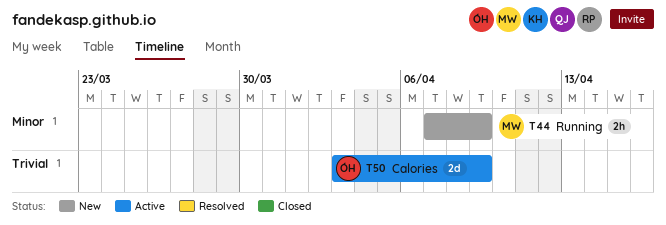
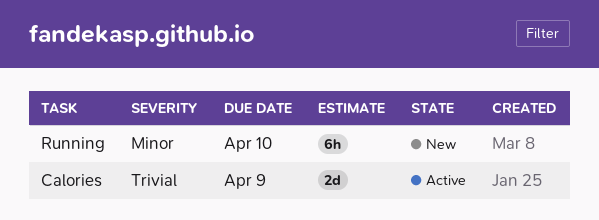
Running, estimate: 2h -> 6h
Running, due: Apr 9 -> Apr 10

